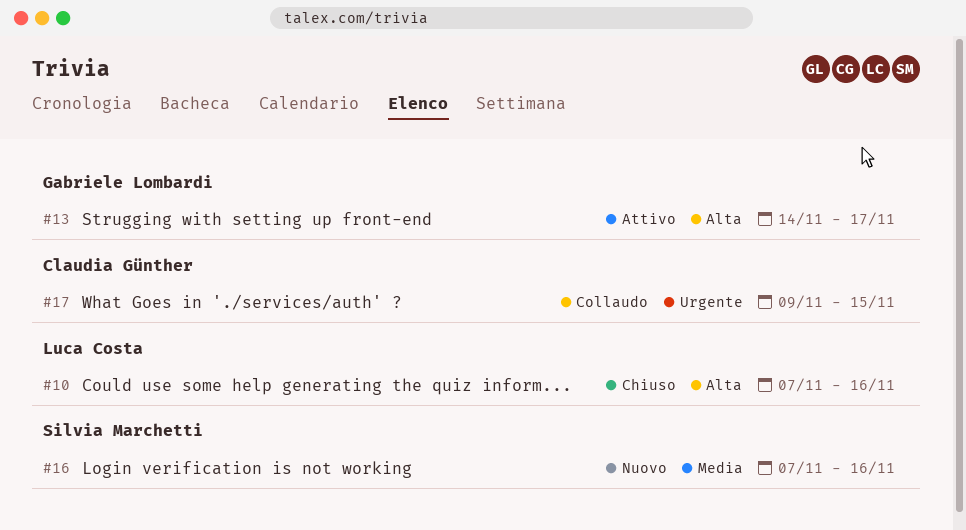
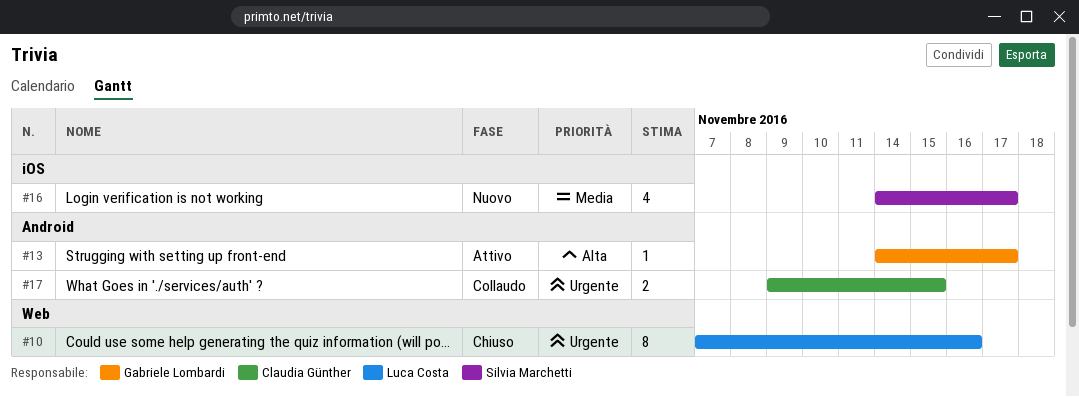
#10, priority: Alta -> Urgente
#16, start: Nov 7 -> Nov 14
#16, due: Nov 16 -> Nov 17

